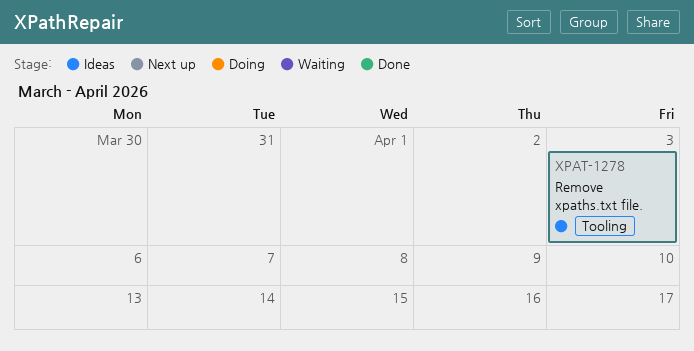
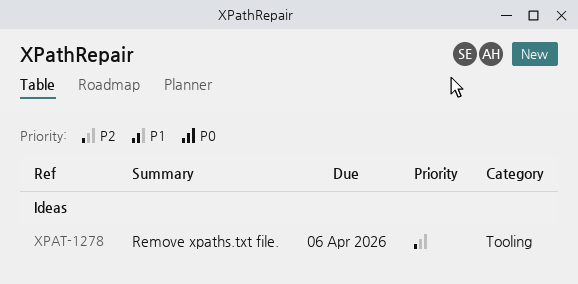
XPAT-1278, due: Apr 3 -> Apr 6

